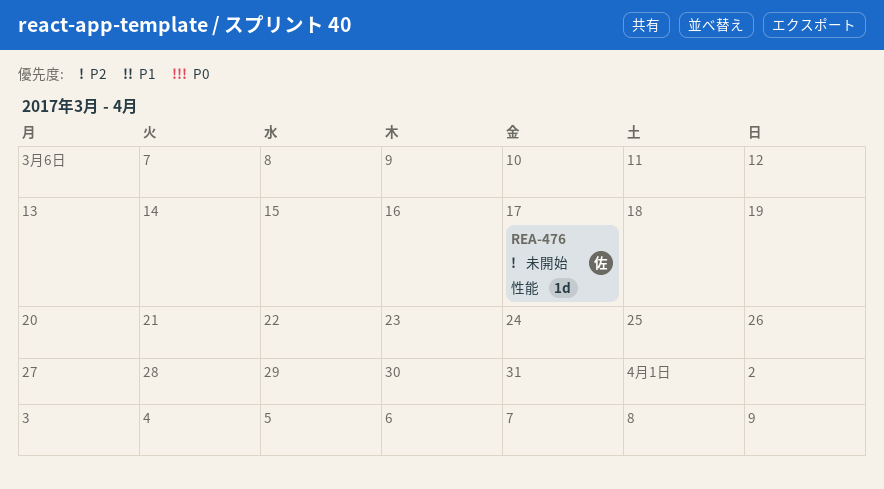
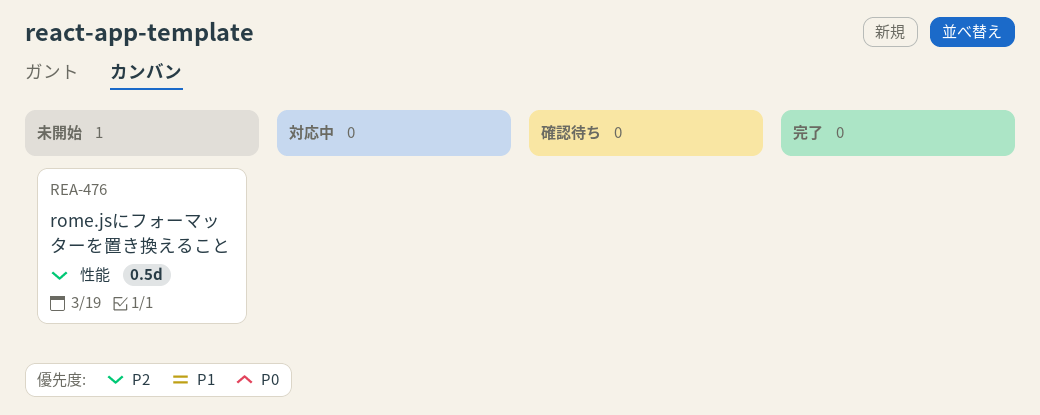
REA-476, estimate: 1d -> 0.5d
REA-476, due: Mar 17 -> Mar 19

